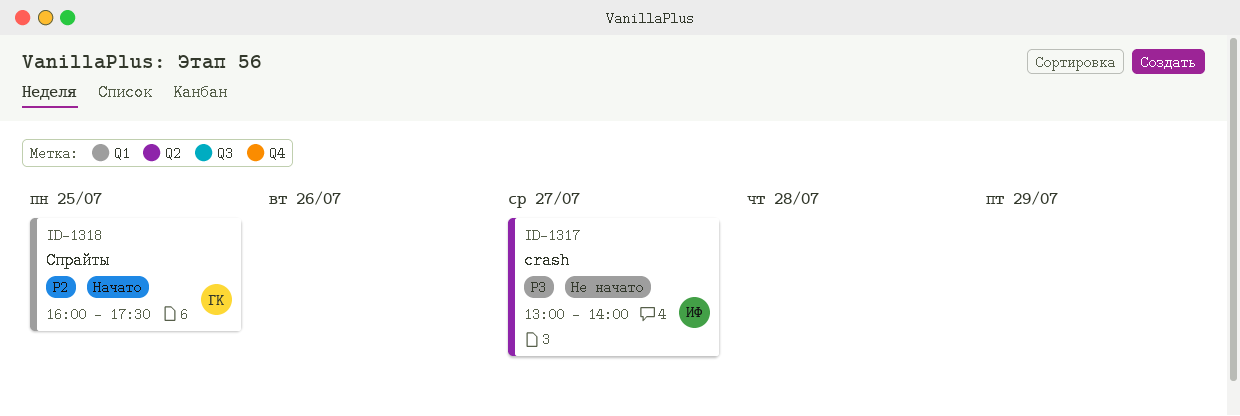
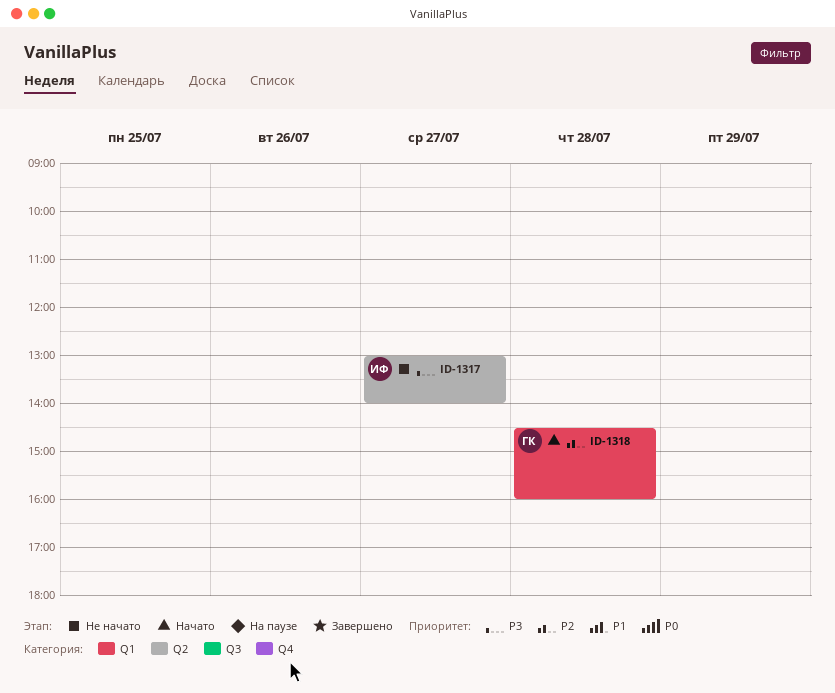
ID-1318, day: Jul 25 -> Jul 28
ID-1318, begins: 16:00 -> 14:30
ID-1318, ends: 17:30 -> 16:00

